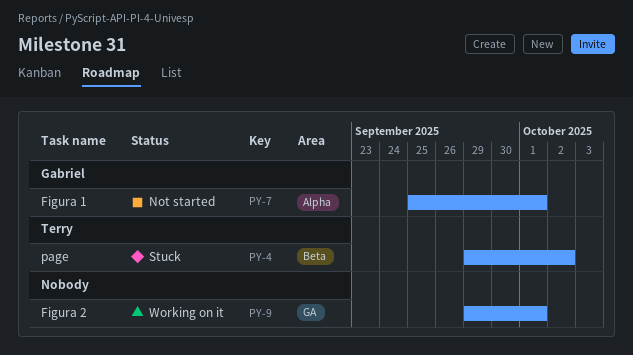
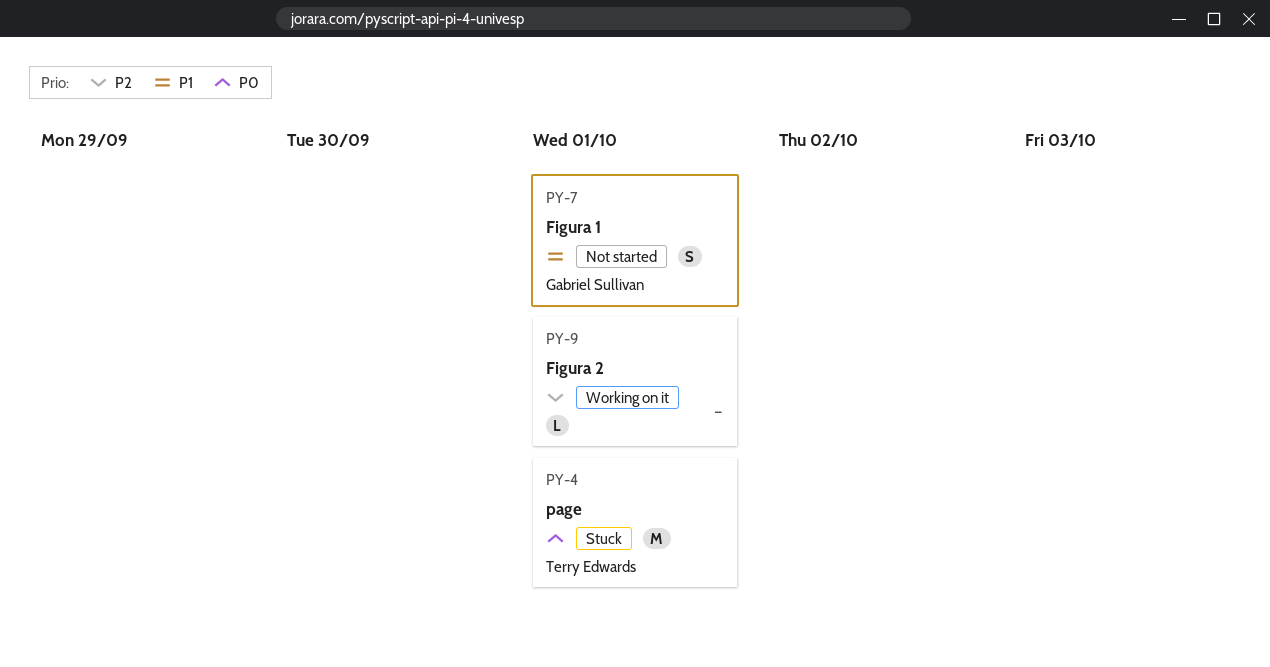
PY-4, due: Oct 2 -> Oct 1

